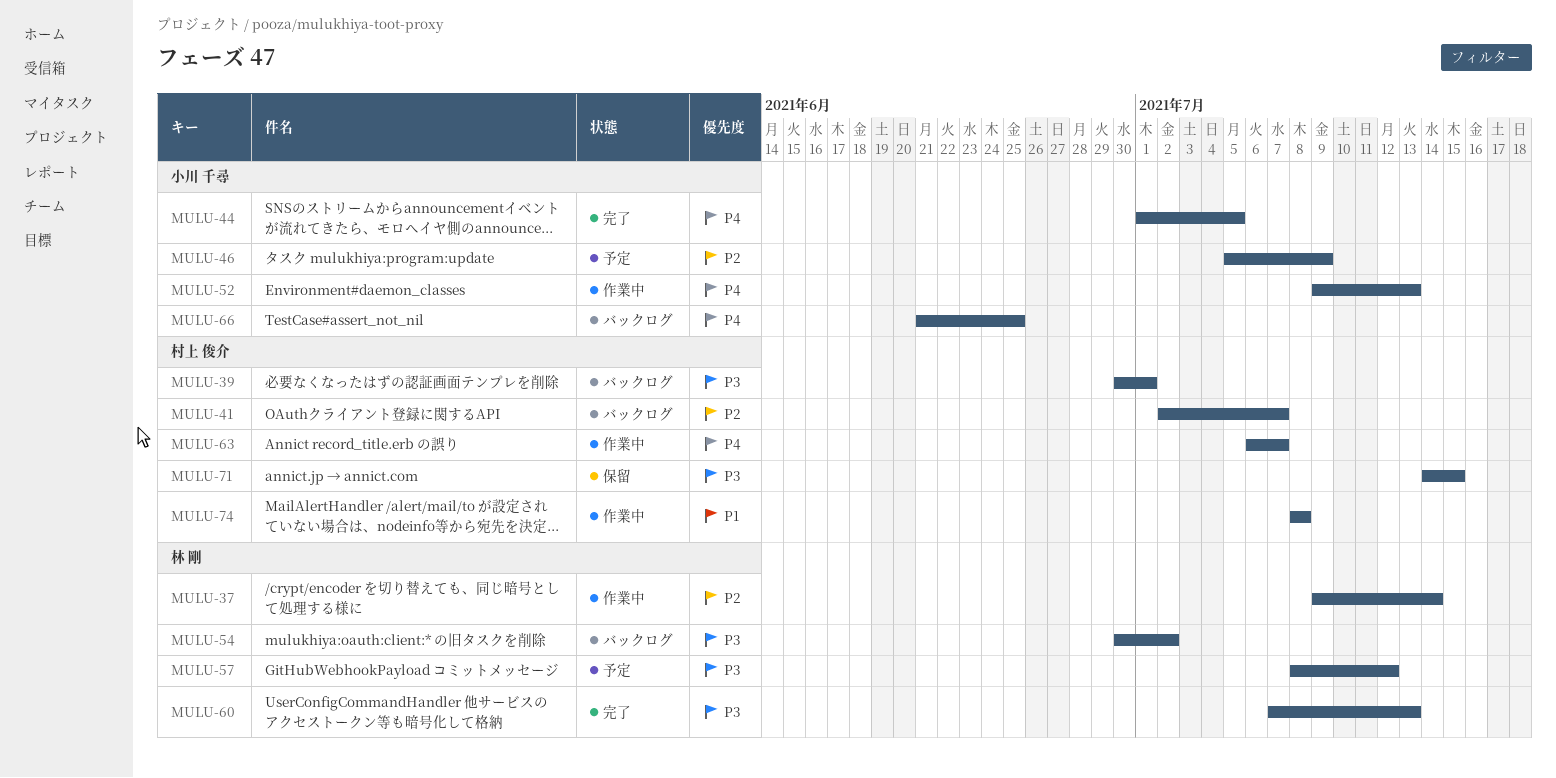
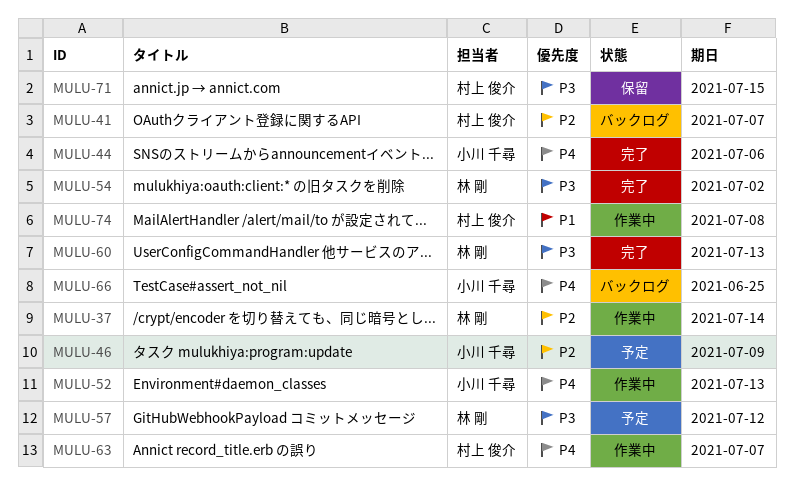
MULU-39: present -> none
MULU-44, due: Jul 5 -> Jul 6
MULU-54, status: バックログ -> 完了

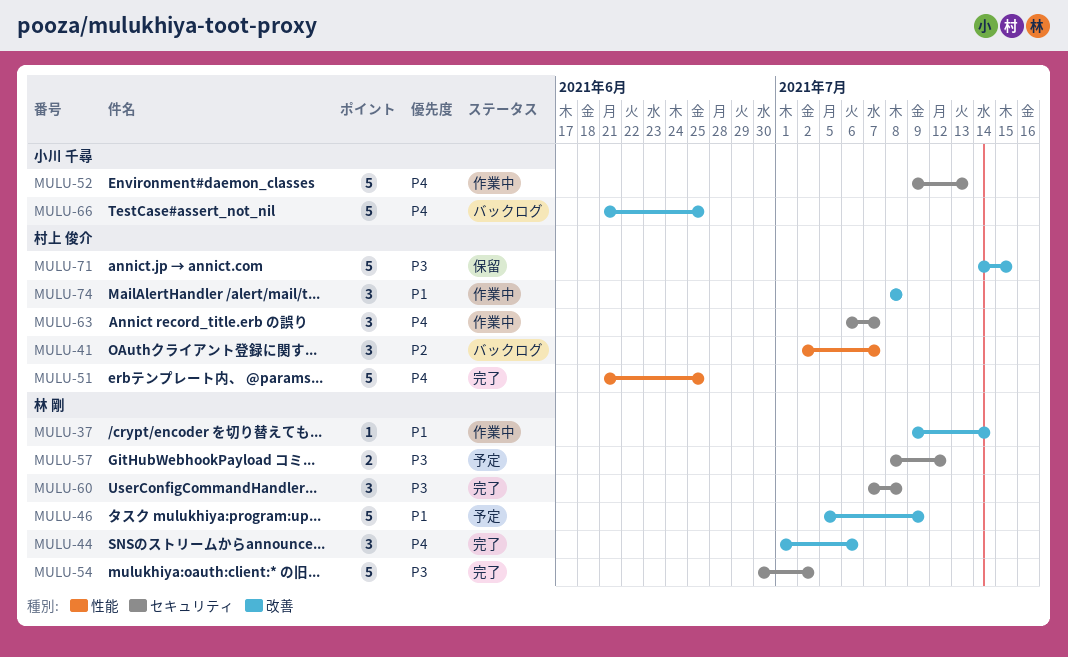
MULU-37, priority: P2 -> P1
MULU-44, owner: 小川 千尋 -> 林 剛
MULU-46, owner: 小川 千尋 -> 林 剛
MULU-46, priority: P2 -> P1
MULU-51: none -> present
MULU-60, due: Jul 13 -> Jul 8

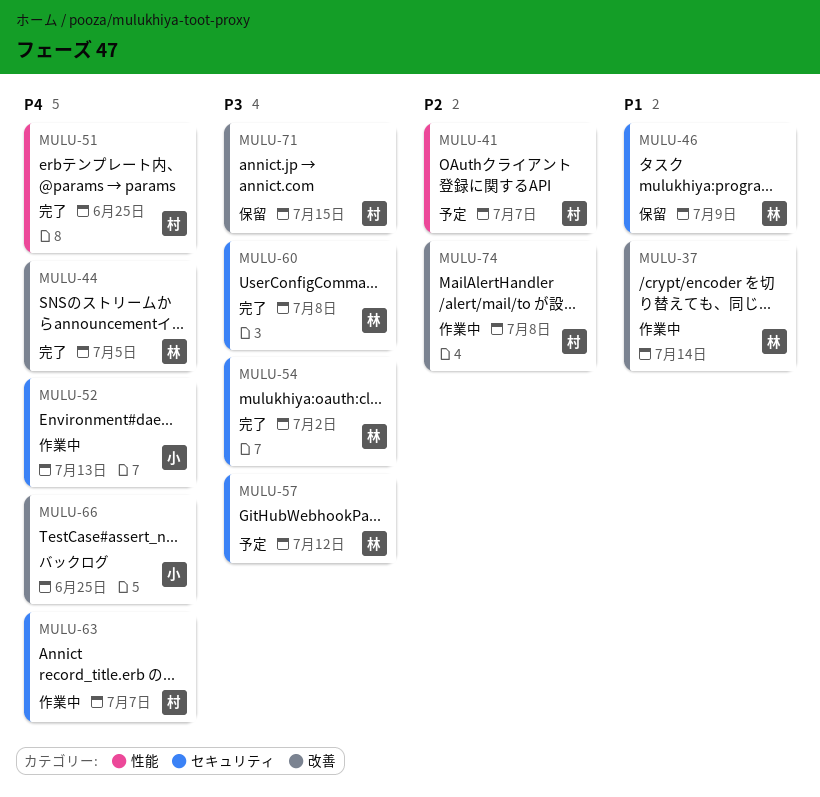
MULU-41, status: バックログ -> 予定
MULU-44, due: Jul 6 -> Jul 5
MULU-46, status: 予定 -> 保留
MULU-46, label: 改善 -> セキュリティ
MULU-74, priority: P1 -> P2

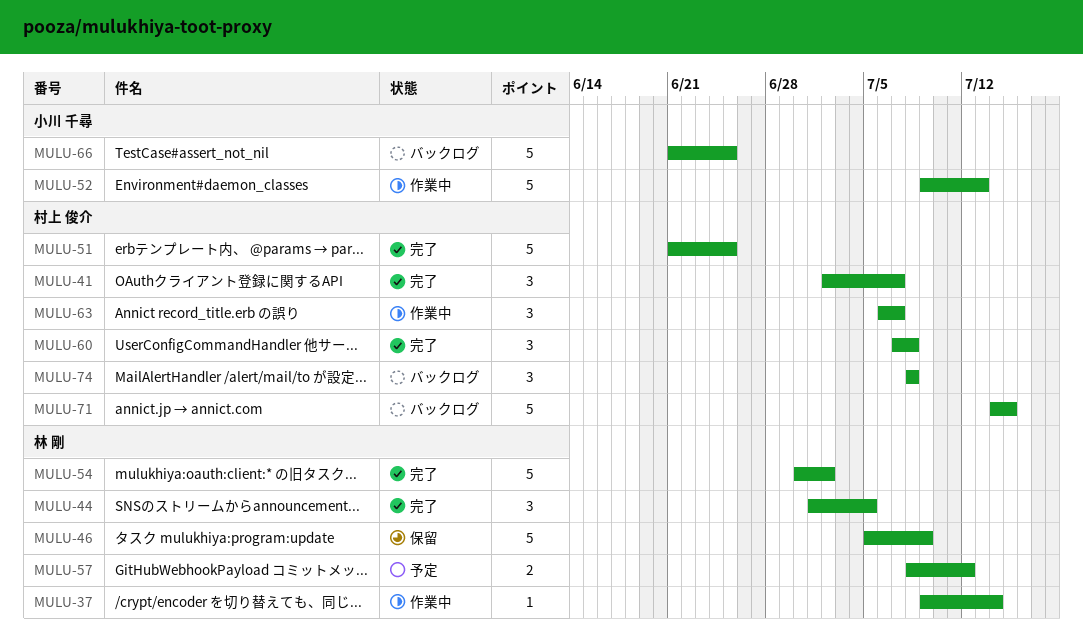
MULU-41, status: 予定 -> 完了
MULU-60, owner: 林 剛 -> 村上 俊介
MULU-71, status: 保留 -> バックログ
MULU-74, status: 作業中 -> バックログ

